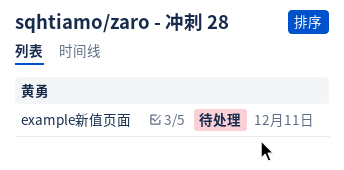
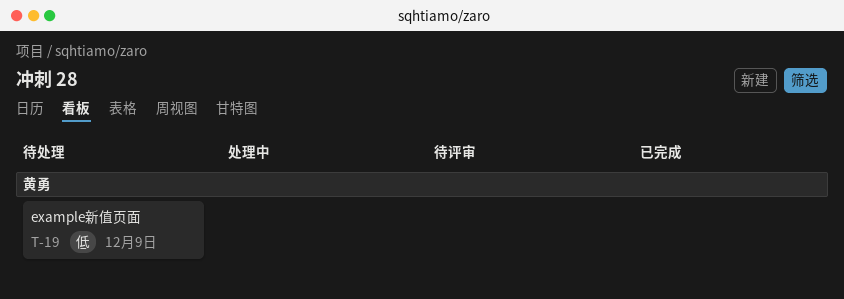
example新值页面, due: Dec 11 -> Dec 9

